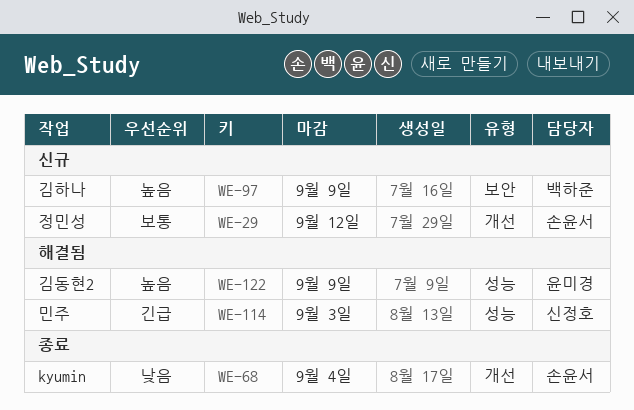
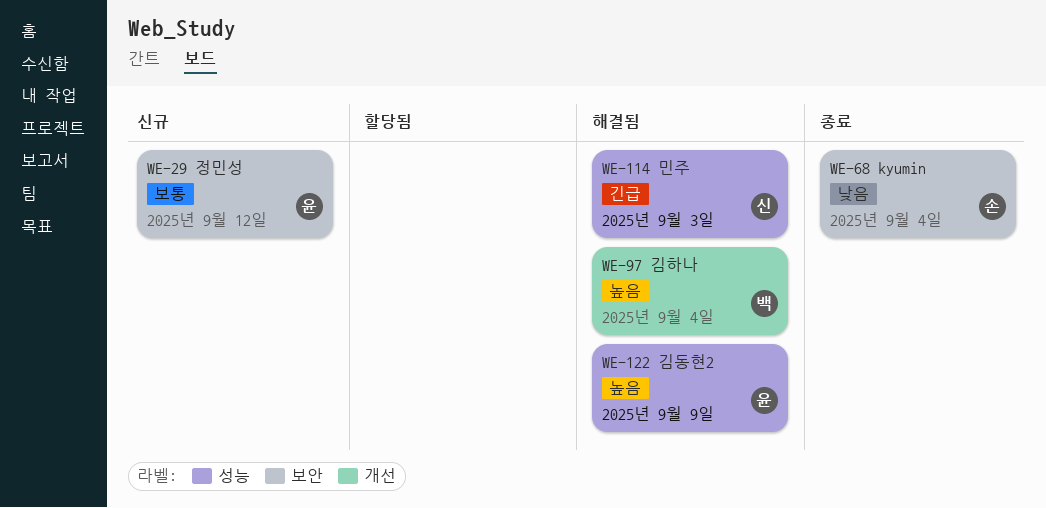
WE-29, owner: 손윤서 -> 윤미경
WE-29, label: 개선 -> 보안
WE-68, label: 개선 -> 보안
WE-97, status: 신규 -> 해결됨
WE-97, label: 보안 -> 개선
WE-97, due: Sep 9 -> Sep 4

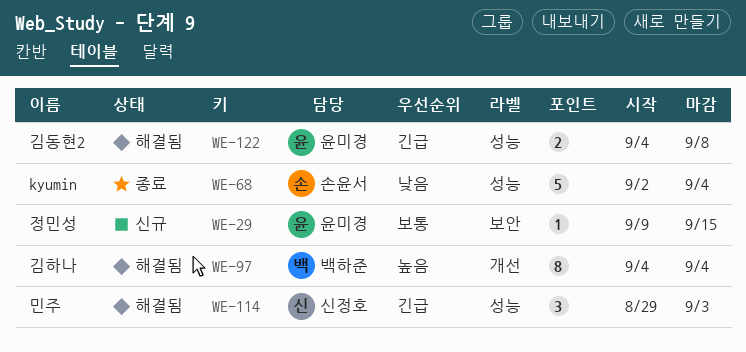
WE-29, due: Sep 12 -> Sep 15
WE-68, label: 보안 -> 성능
WE-122, priority: 높음 -> 긴급
WE-122, due: Sep 9 -> Sep 8

